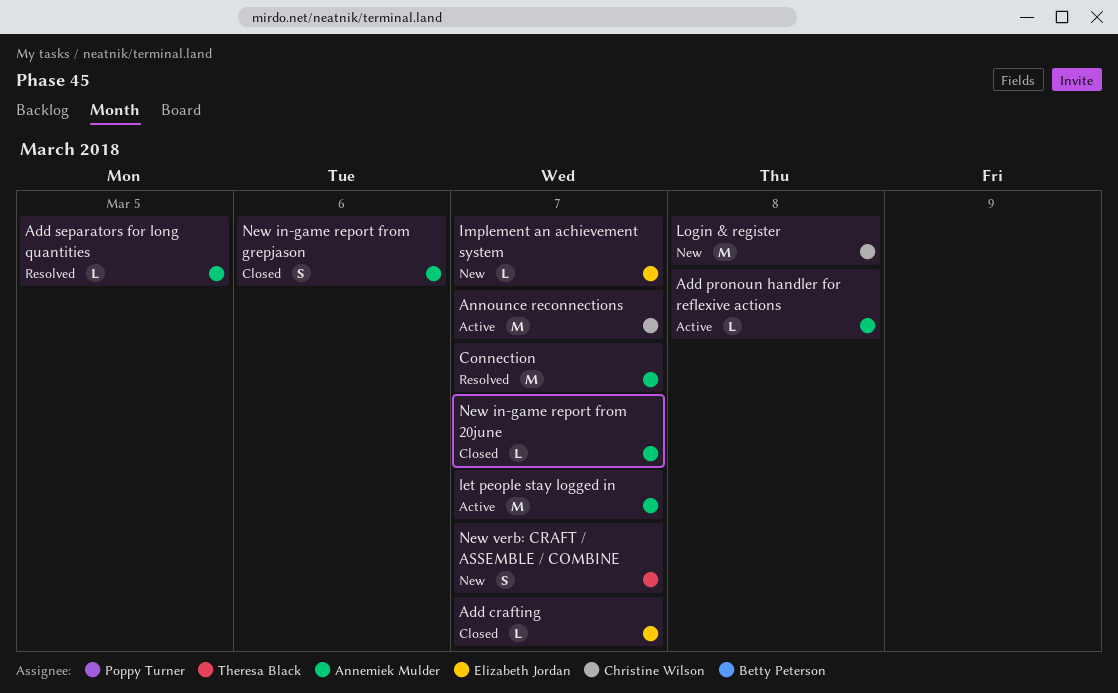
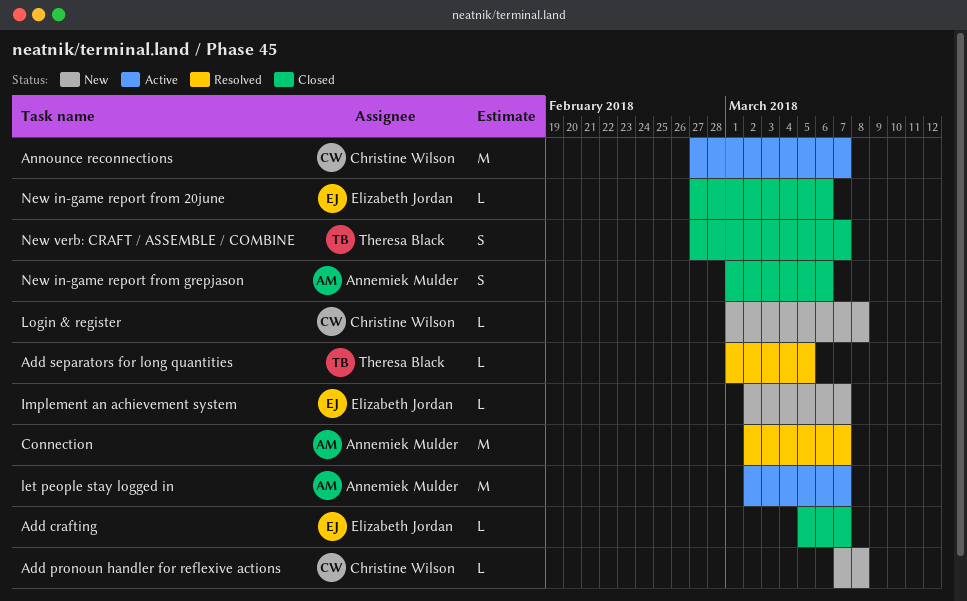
Add pronoun handler for reflexive actions, status: Active -> New
Add pronoun handler for reflexive actions, owner: Annemiek Mulder -> Christine Wilson
Add separators for long quantities, owner: Annemiek Mulder -> Theresa Black
Login & register, estimate: M -> L
New in-game report from 20june, owner: Annemiek Mulder -> Elizabeth Jordan
New in-game report from 20june, due: Mar 7 -> Mar 6
New verb: CRAFT / ASSEMBLE / COMBINE, status: New -> Closed

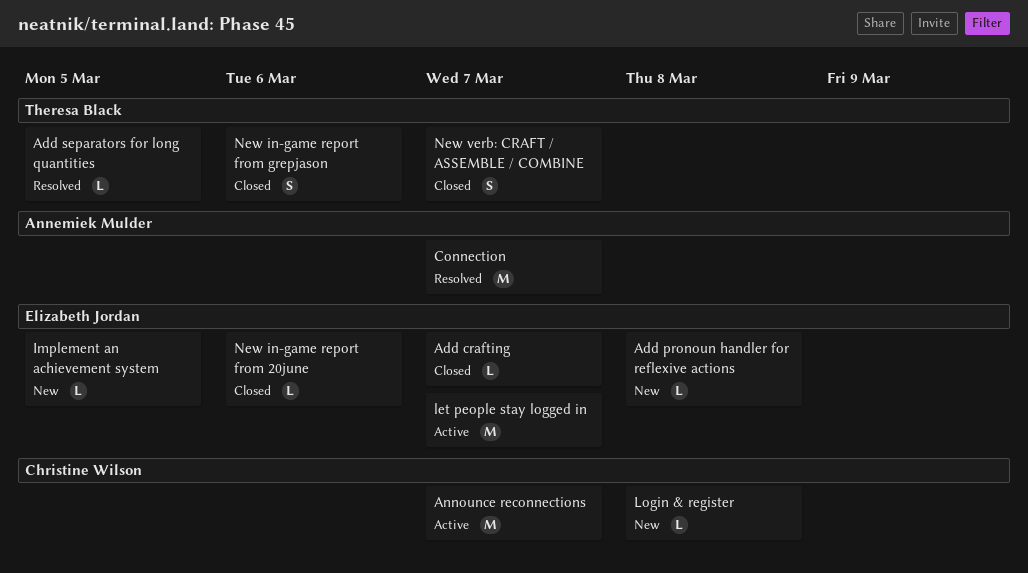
Add pronoun handler for reflexive actions, owner: Christine Wilson -> Elizabeth Jordan
Implement an achievement system, due: Mar 7 -> Mar 5
let people stay logged in, owner: Annemiek Mulder -> Elizabeth Jordan
New in-game report from grepjason, owner: Annemiek Mulder -> Theresa Black

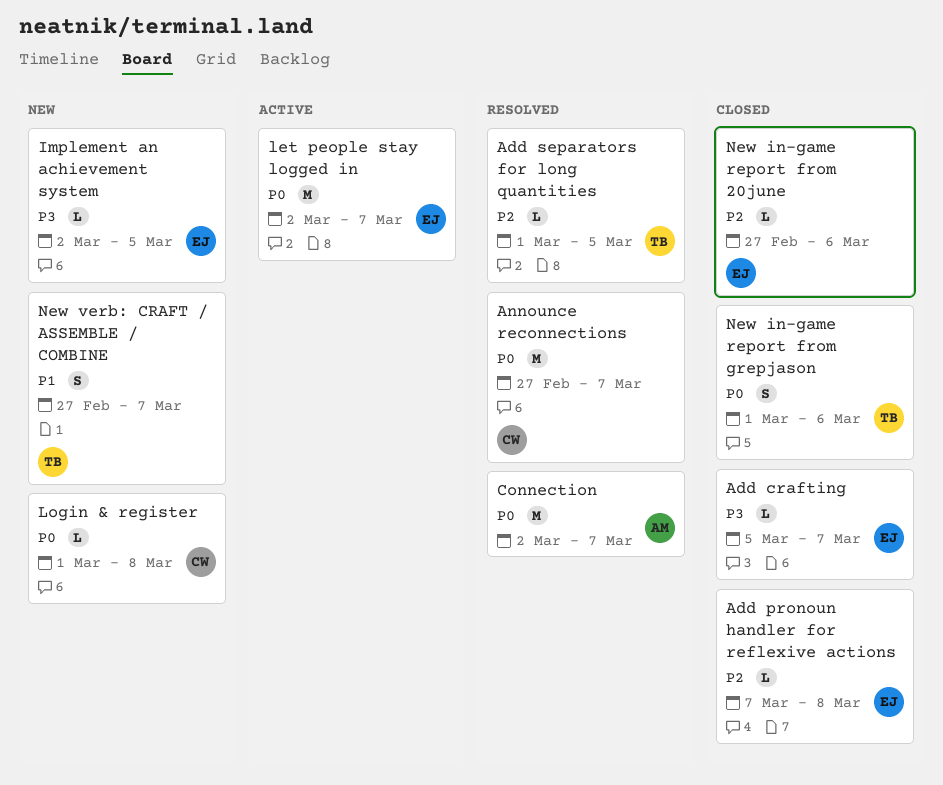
Add pronoun handler for reflexive actions, status: New -> Closed
Announce reconnections, status: Active -> Resolved
New verb: CRAFT / ASSEMBLE / COMBINE, status: Closed -> New

